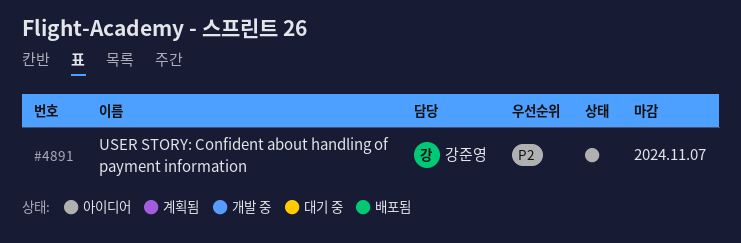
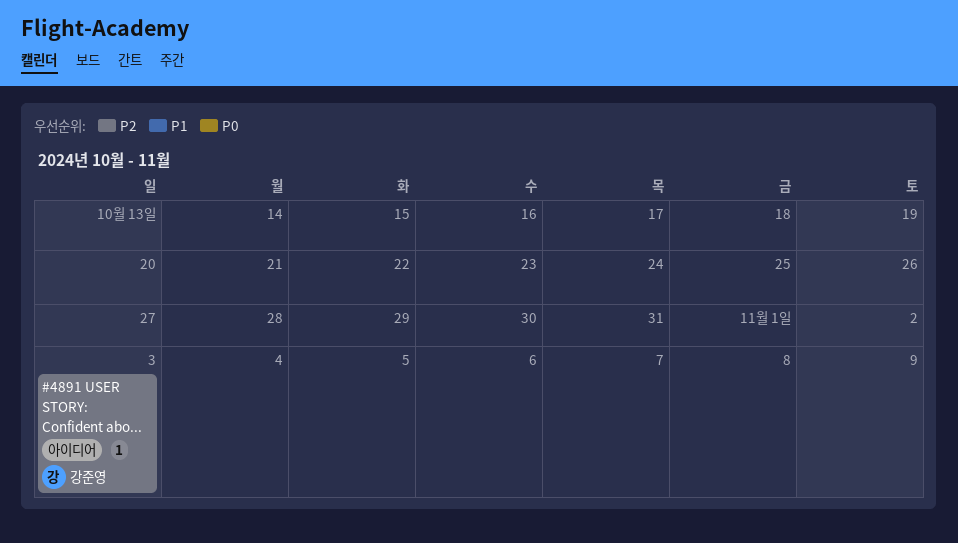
#4891, due: Nov 7 -> Nov 3

